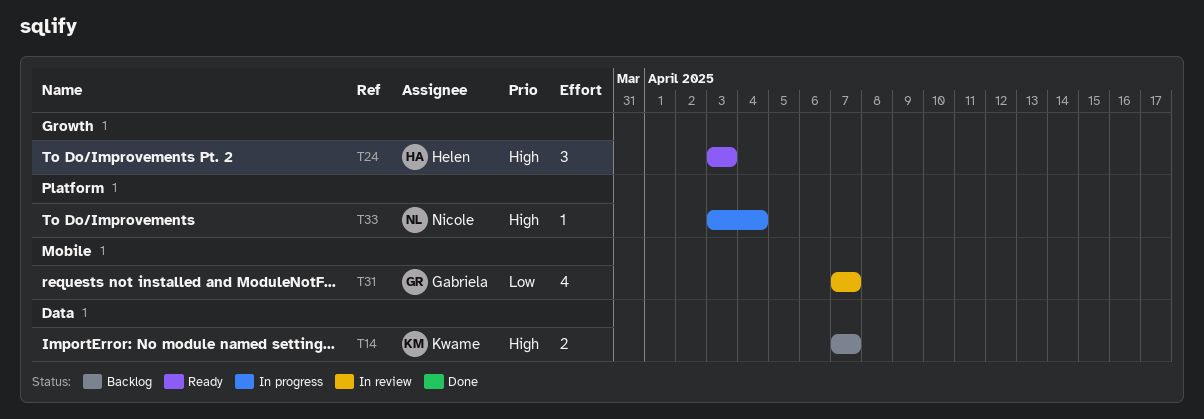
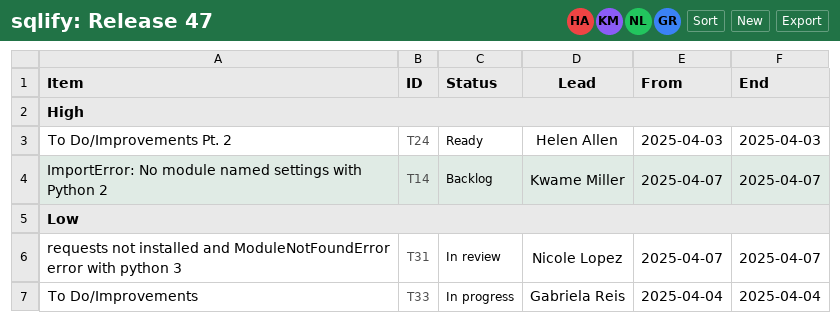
T31, owner: Gabriela Reis -> Nicole Lopez
T33, owner: Nicole Lopez -> Gabriela Reis
T33, priority: High -> Low
T33, start: Apr 3 -> Apr 4

